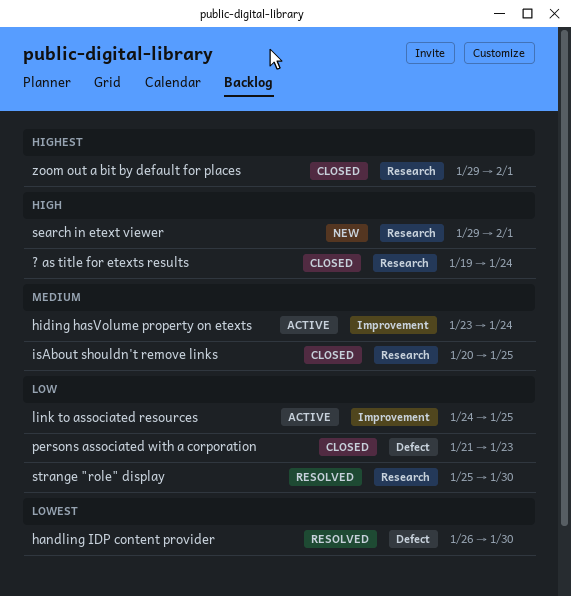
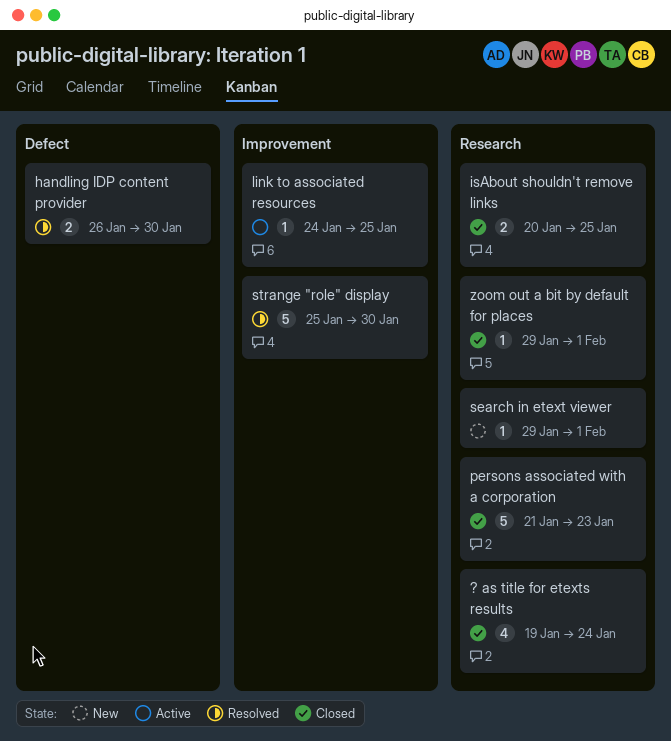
hiding hasVolume property on etexts: present -> none
persons associated with a corporation, label: Defect -> Research
strange "role" display, label: Research -> Improvement

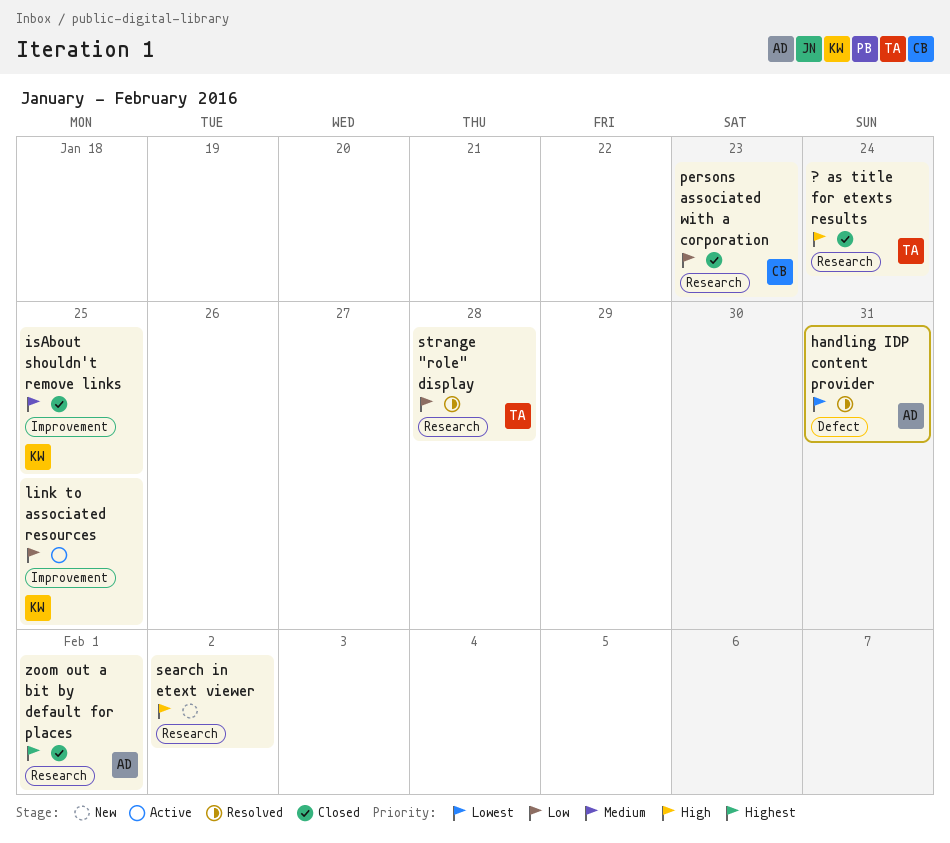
handling IDP content provider, due: Jan 30 -> Jan 31
isAbout shouldn't remove links, label: Research -> Improvement
search in etext viewer, due: Feb 1 -> Feb 2
strange "role" display, label: Improvement -> Research
strange "role" display, due: Jan 30 -> Jan 28

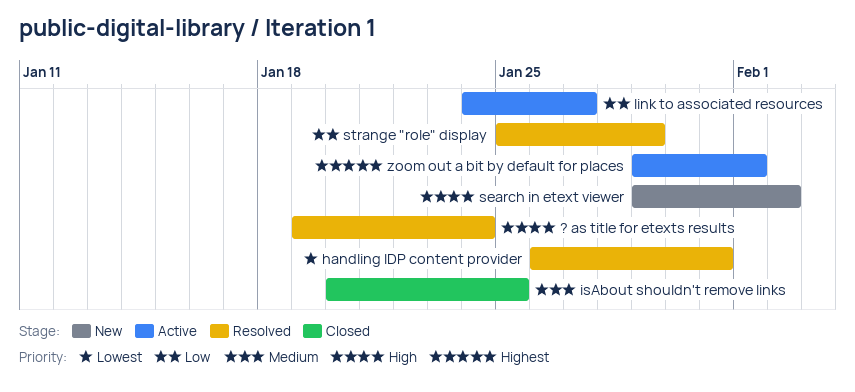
? as title for etexts results, status: Closed -> Resolved
link to associated resources, due: Jan 25 -> Jan 27
persons associated with a corporation: present -> none
strange "role" display, due: Jan 28 -> Jan 29
zoom out a bit by default for places, status: Closed -> Active

